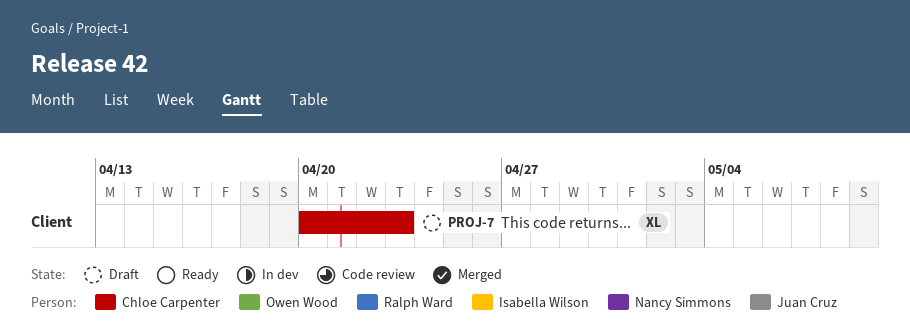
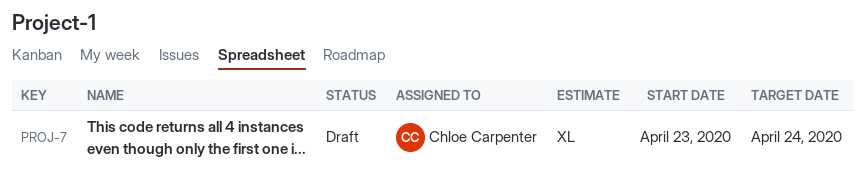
PROJ-7, start: Apr 20 -> Apr 23
PROJ-7, due: Apr 23 -> Apr 24

